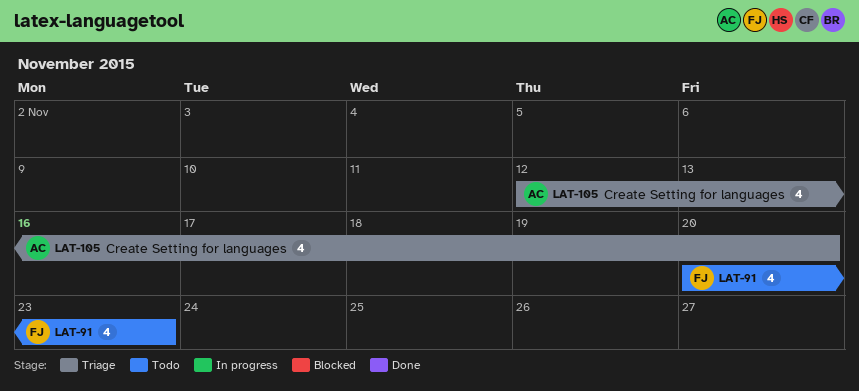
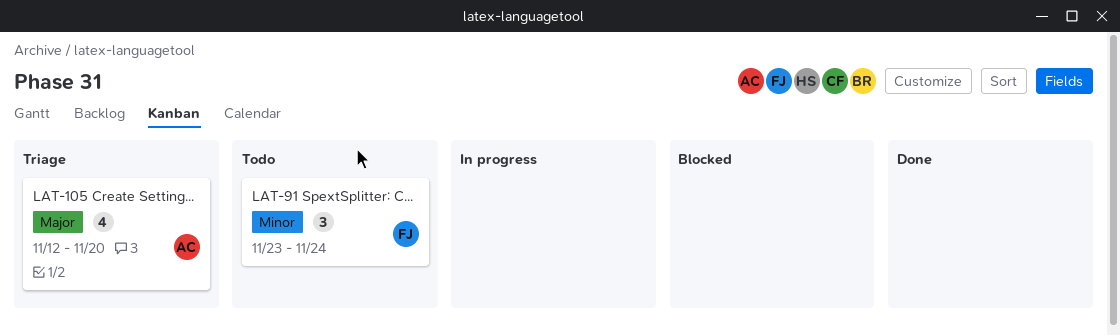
LAT-91, estimate: 4 -> 3
LAT-91, start: Nov 20 -> Nov 23
LAT-91, due: Nov 23 -> Nov 24

